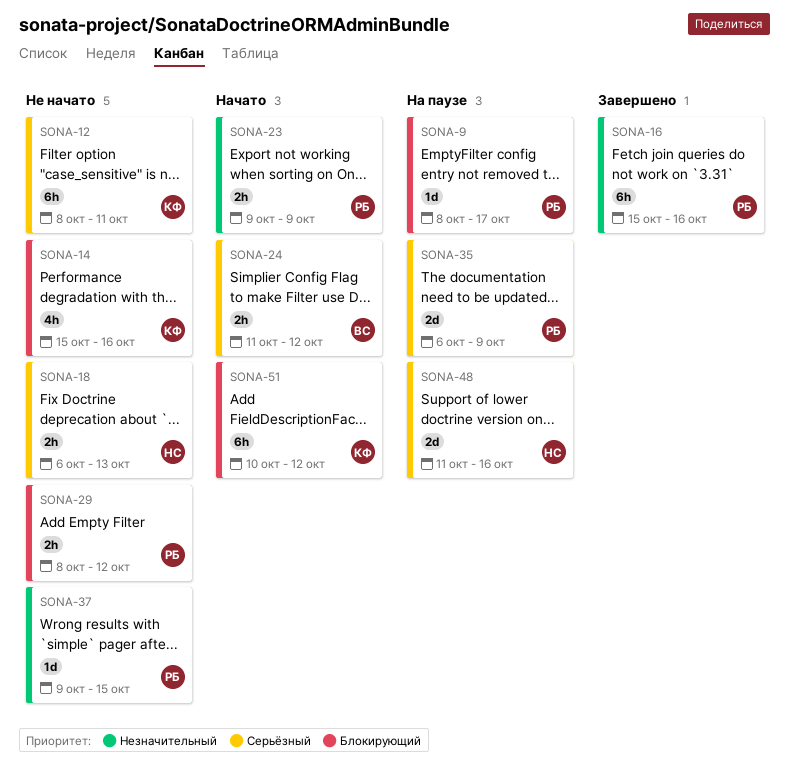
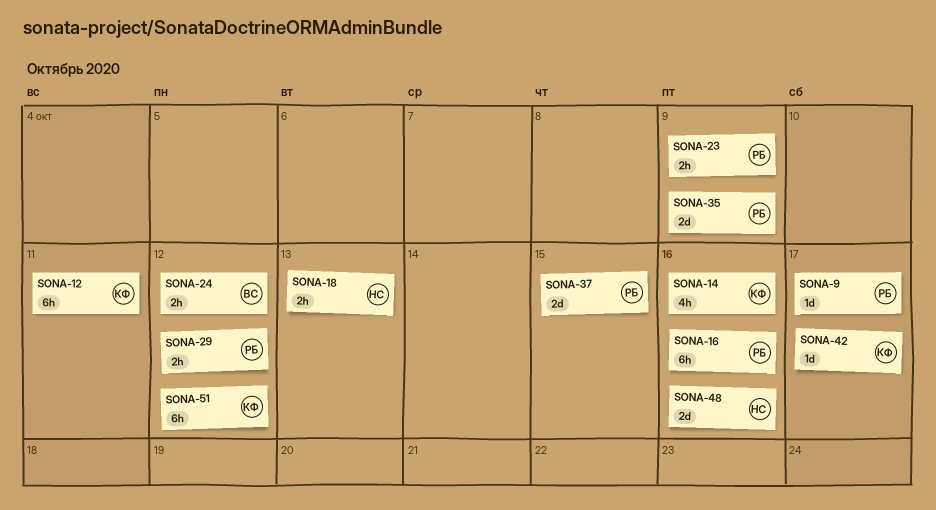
SONA-37, estimate: 1d -> 2d
SONA-42: none -> present

